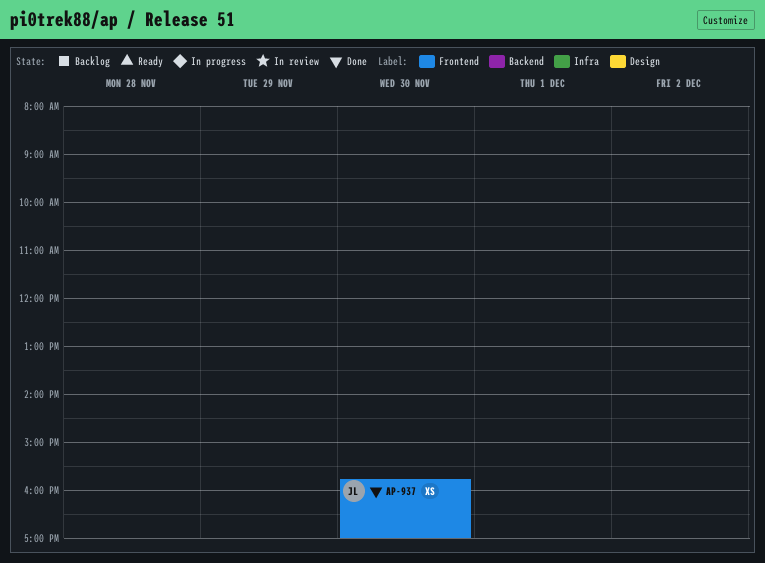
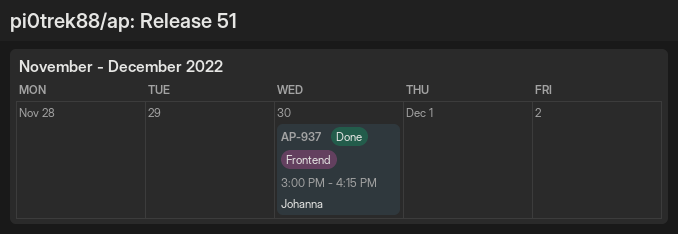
AP-937, begins: 15:45 -> 15:00
AP-937, ends: 17:00 -> 16:15

